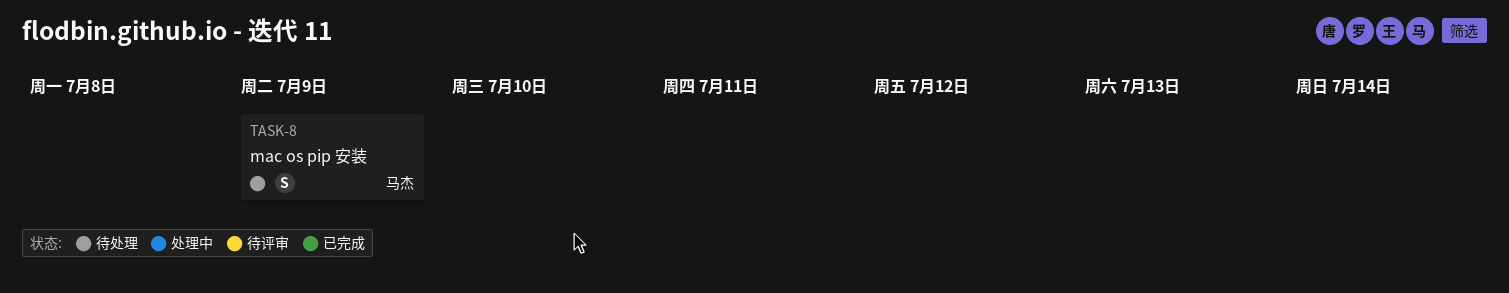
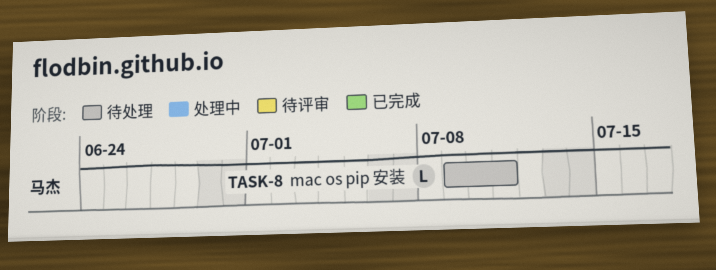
TASK-8, estimate: S -> L
TASK-8, due: Jul 9 -> Jul 11

